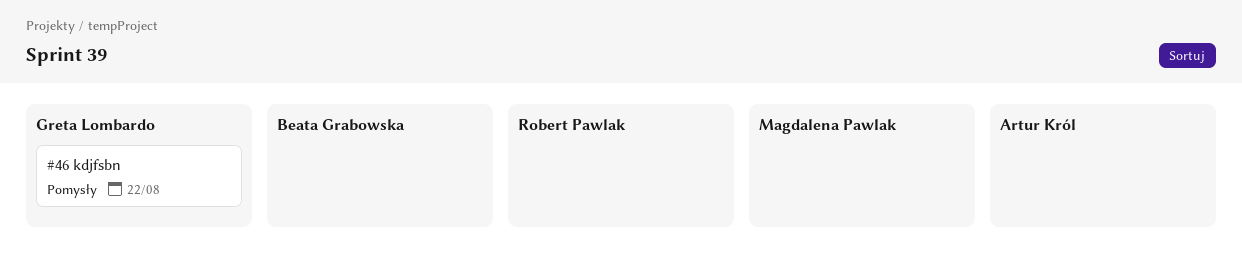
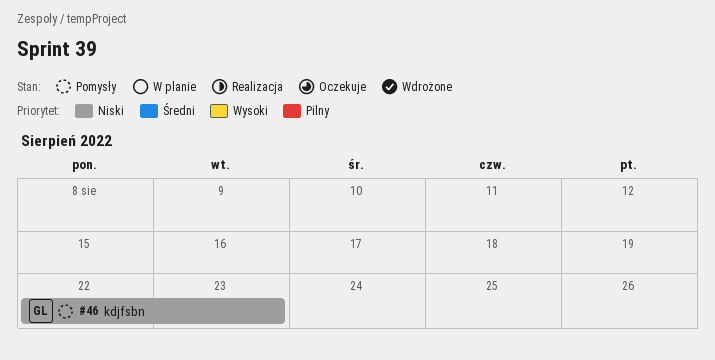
#46, due: Aug 22 -> Aug 23

